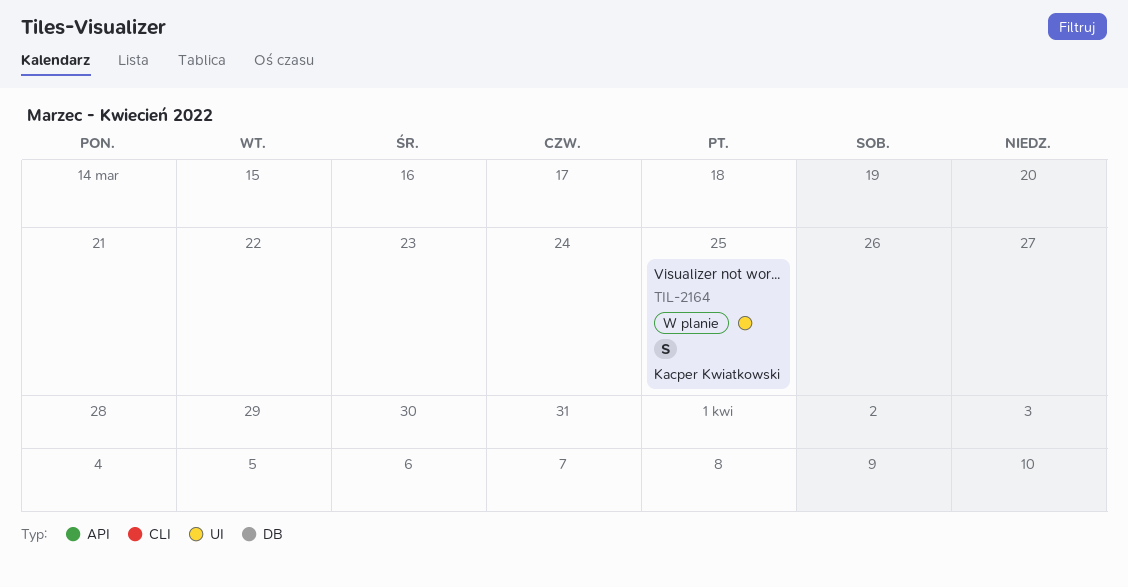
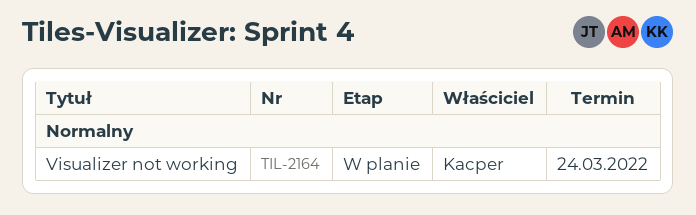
TIL-2164, due: Mar 25 -> Mar 24

